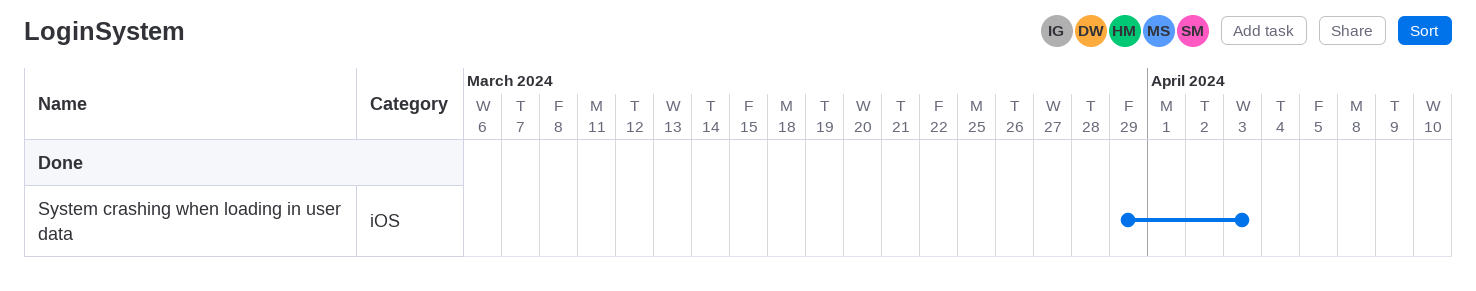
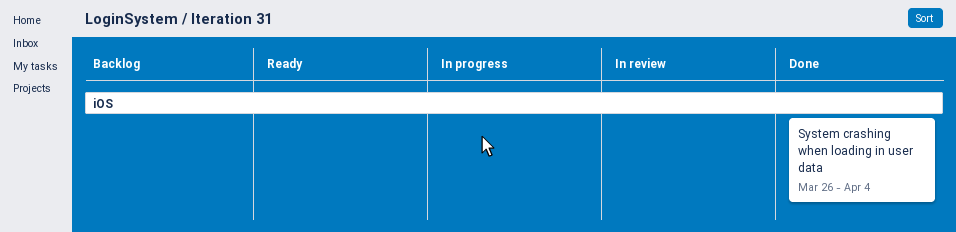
System crashing when loading in user data, start: Mar 29 -> Mar 26
System crashing when loading in user data, due: Apr 3 -> Apr 4

